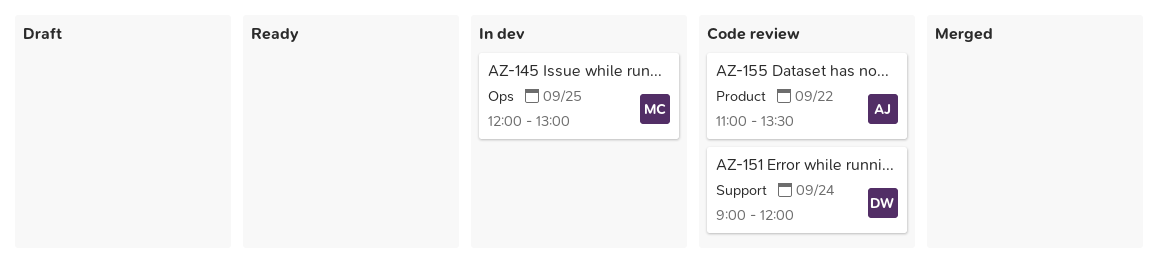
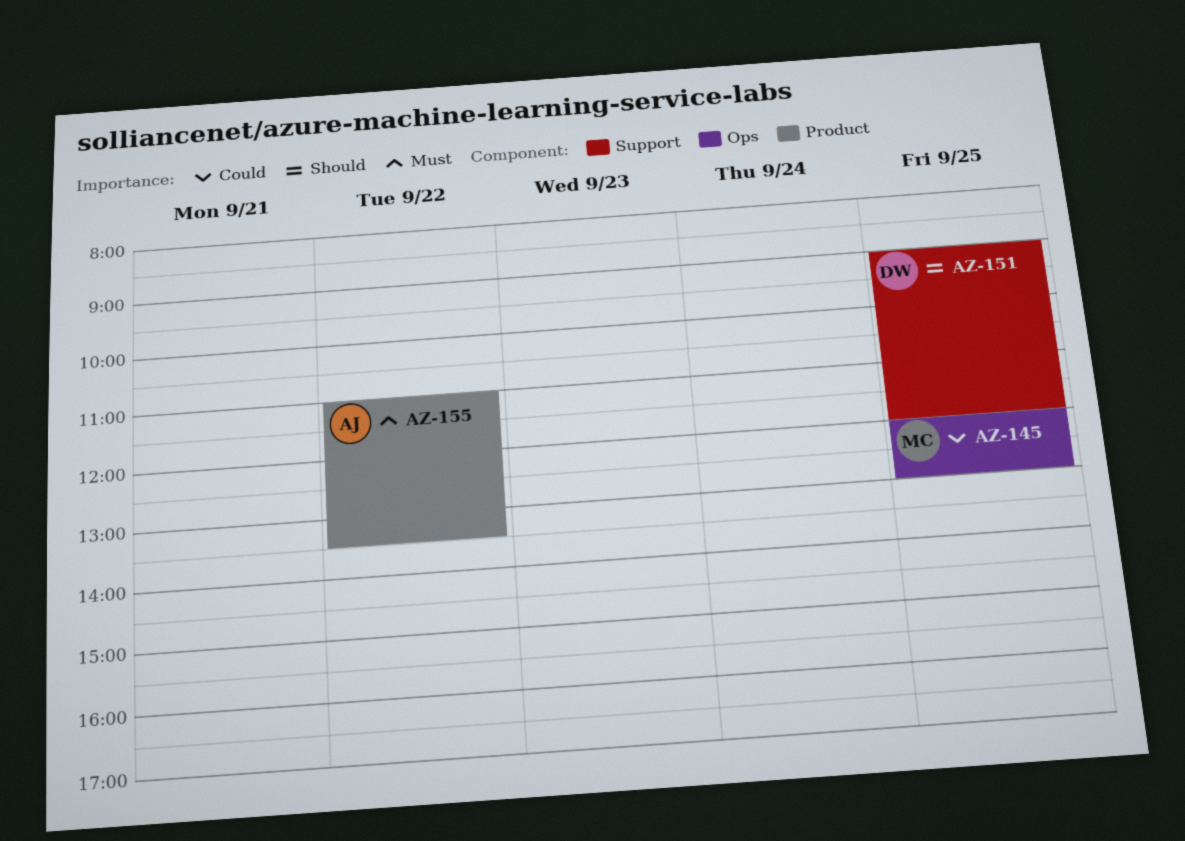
AZ-151, day: Sep 24 -> Sep 25

